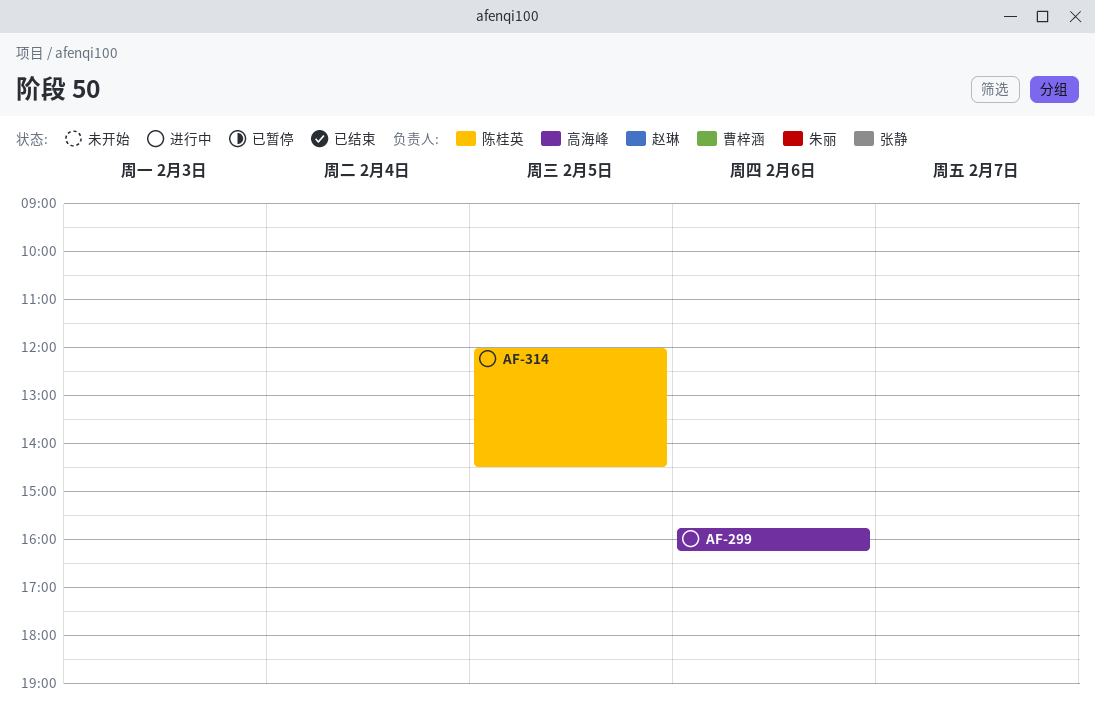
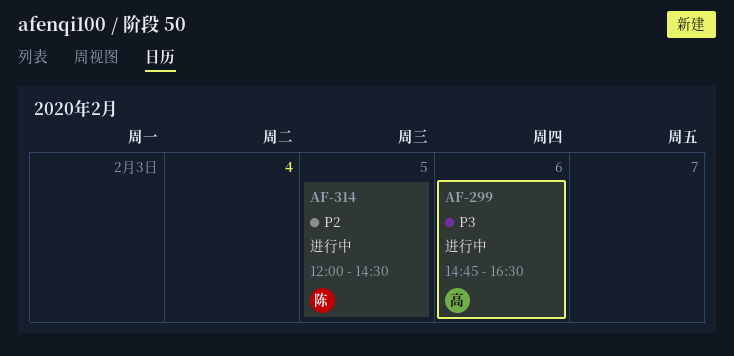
AF-299, begins: 15:45 -> 14:45
AF-299, ends: 16:15 -> 16:30

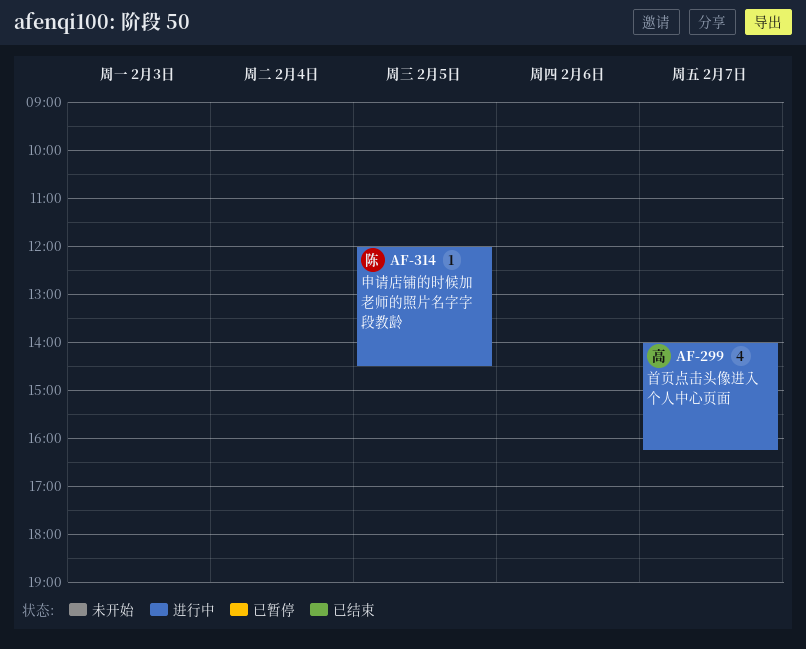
AF-299, day: Feb 6 -> Feb 7
AF-299, begins: 14:45 -> 14:00
AF-299, ends: 16:30 -> 16:15

